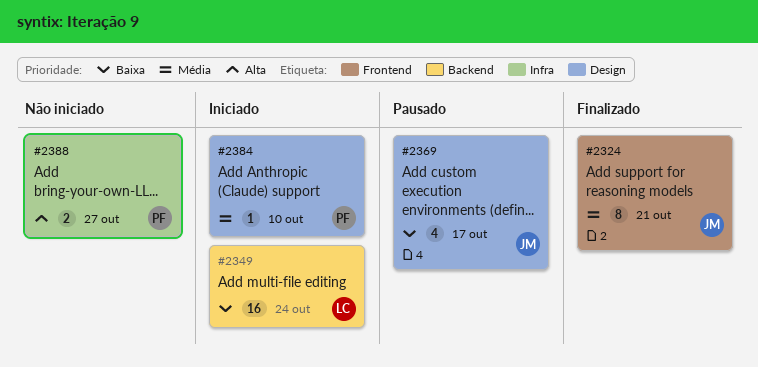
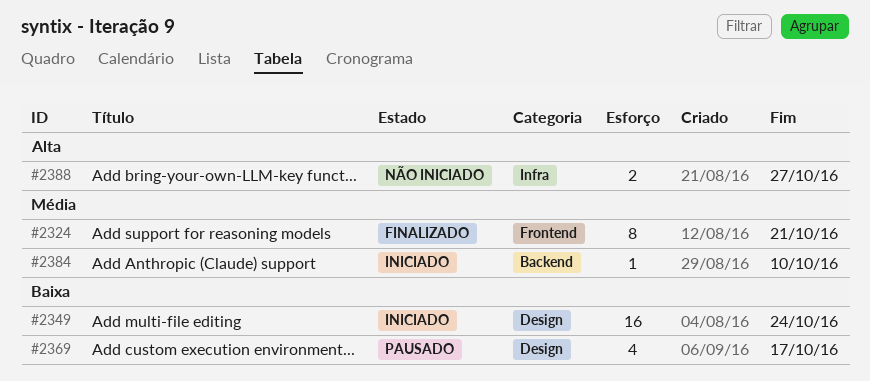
#2349, label: Backend -> Design
#2384, label: Design -> Backend

